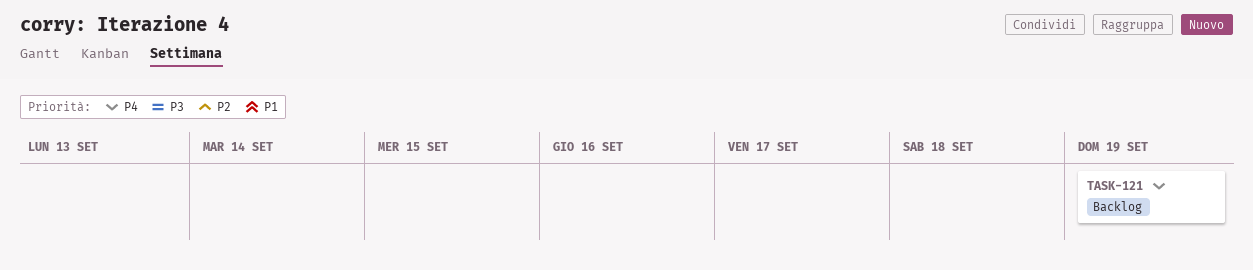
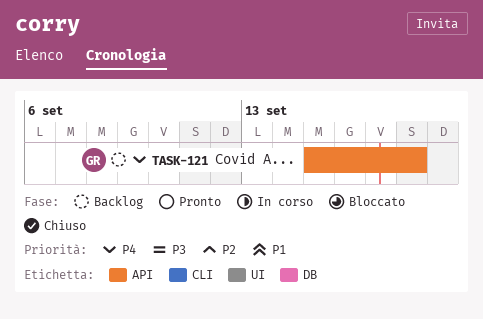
TASK-121, due: Sep 19 -> Sep 18

